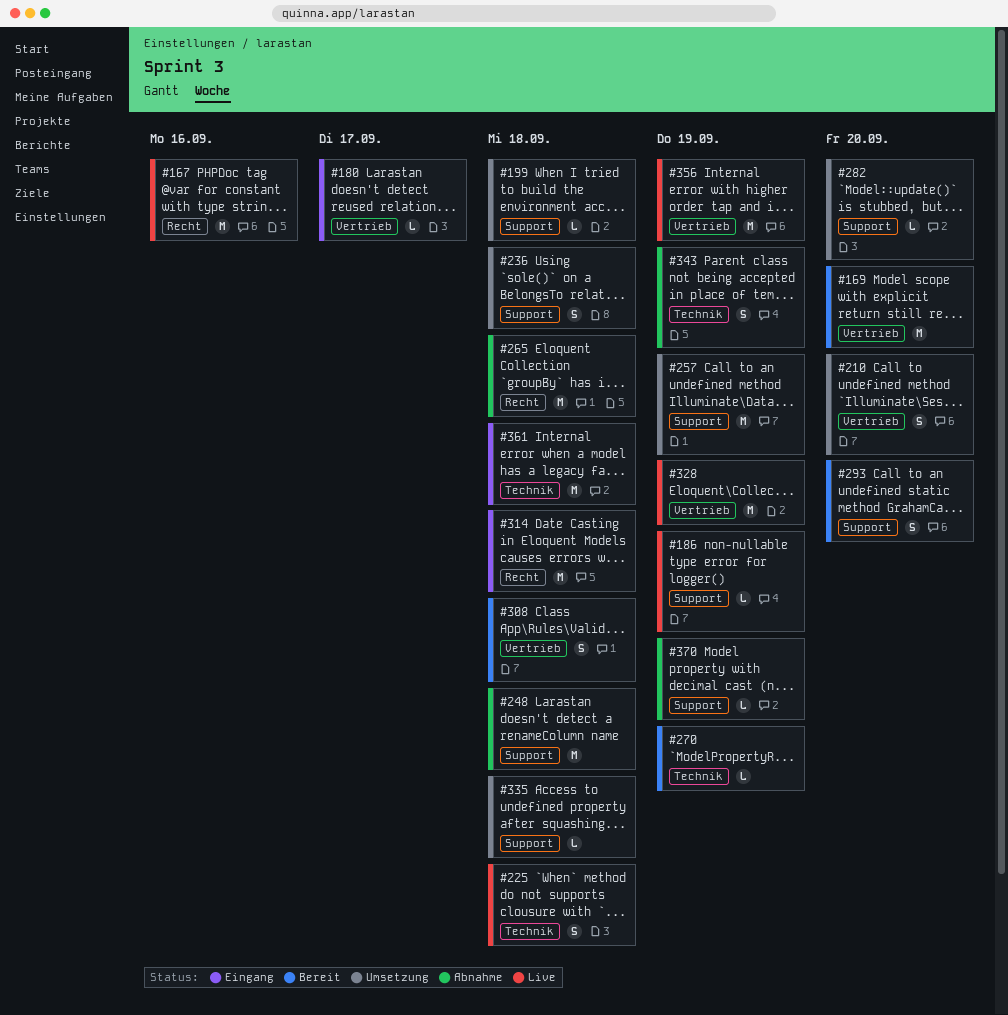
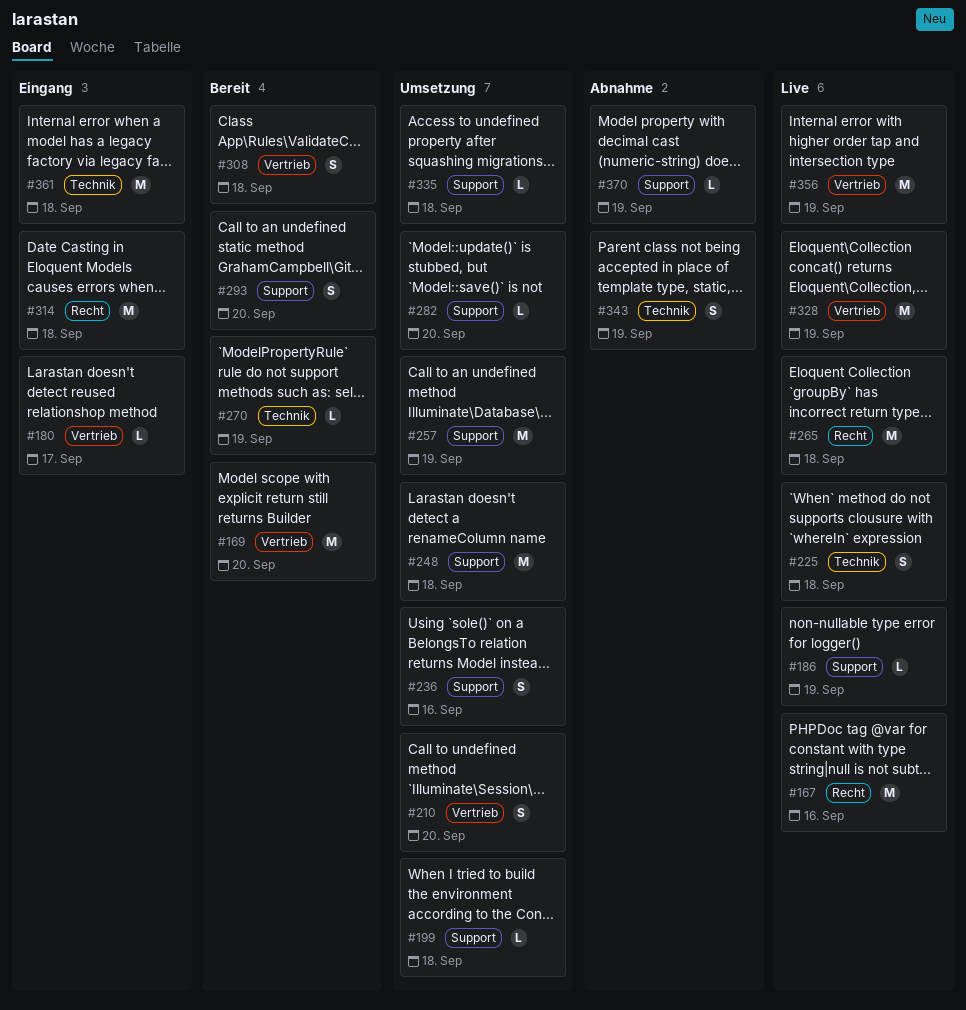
#236, due: Sep 18 -> Sep 16
#248, status: Abnahme -> Umsetzung
#265, status: Abnahme -> Live

